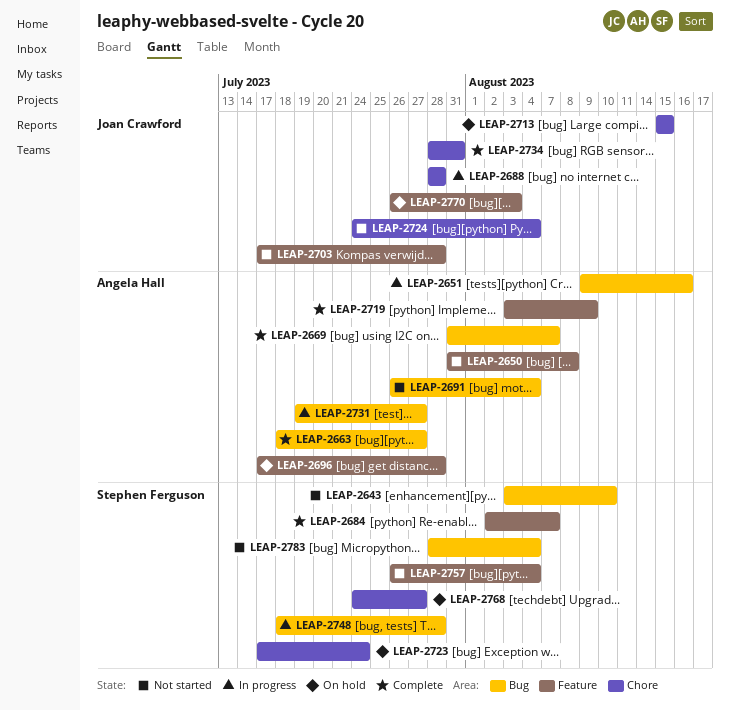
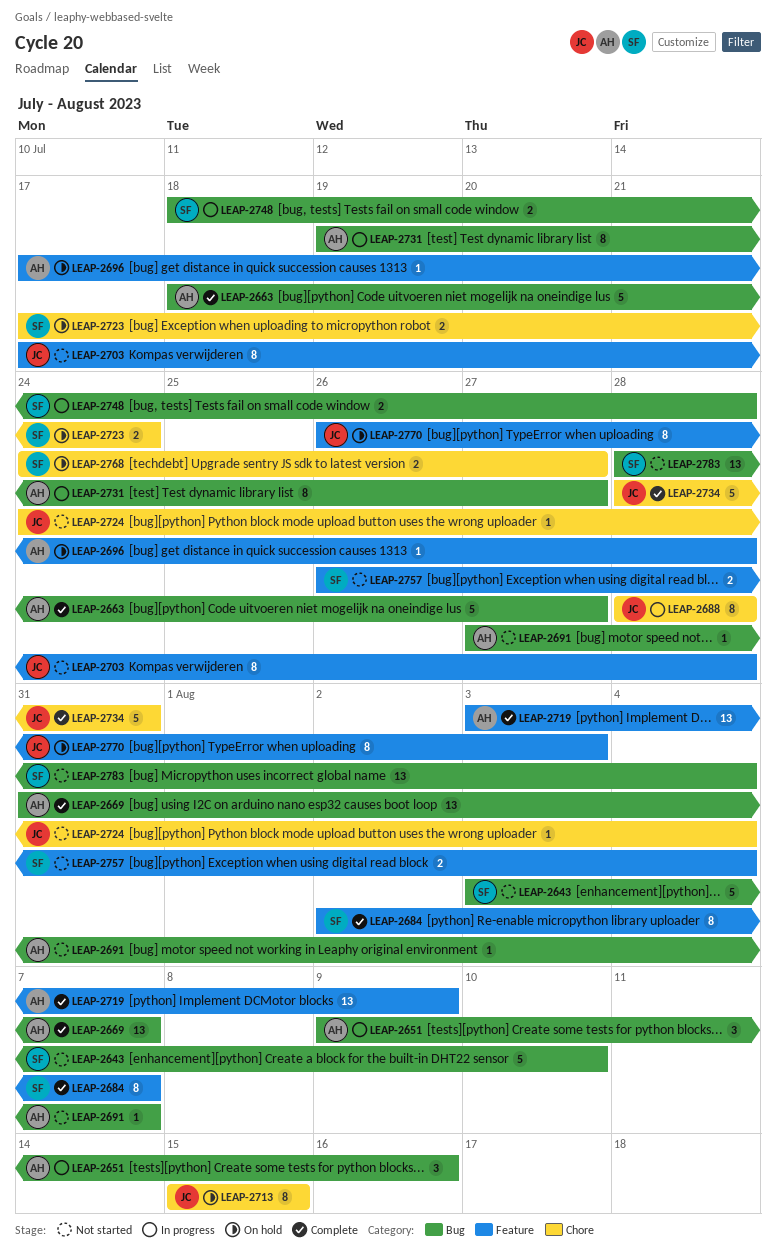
LEAP-2650: present -> none
LEAP-2691, start: Jul 26 -> Jul 27
LEAP-2691, due: Aug 4 -> Aug 7

